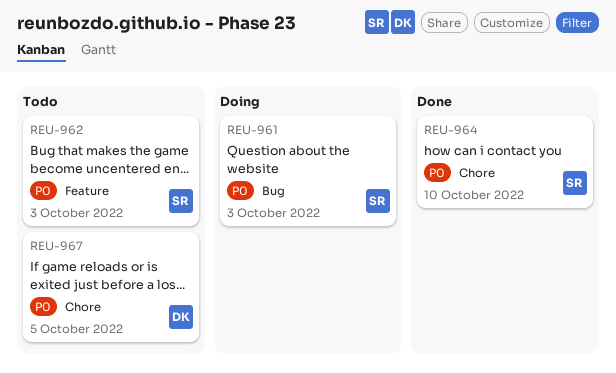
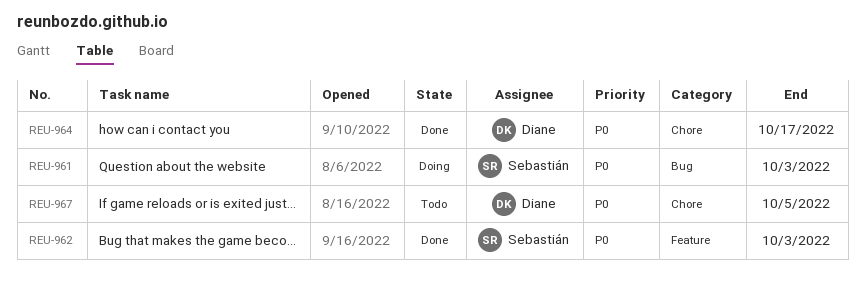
REU-962, status: Todo -> Done
REU-964, owner: Sebastián -> Diane
REU-964, due: Oct 10 -> Oct 17

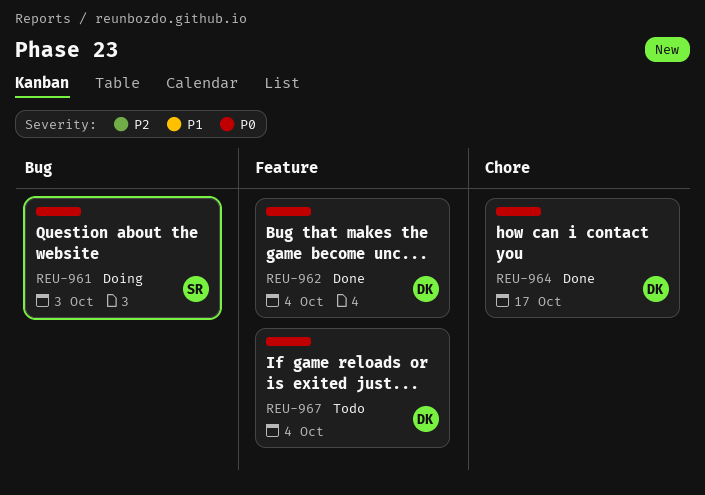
REU-962, owner: Sebastián -> Diane
REU-962, due: Oct 3 -> Oct 4
REU-967, label: Chore -> Feature
REU-967, due: Oct 5 -> Oct 4

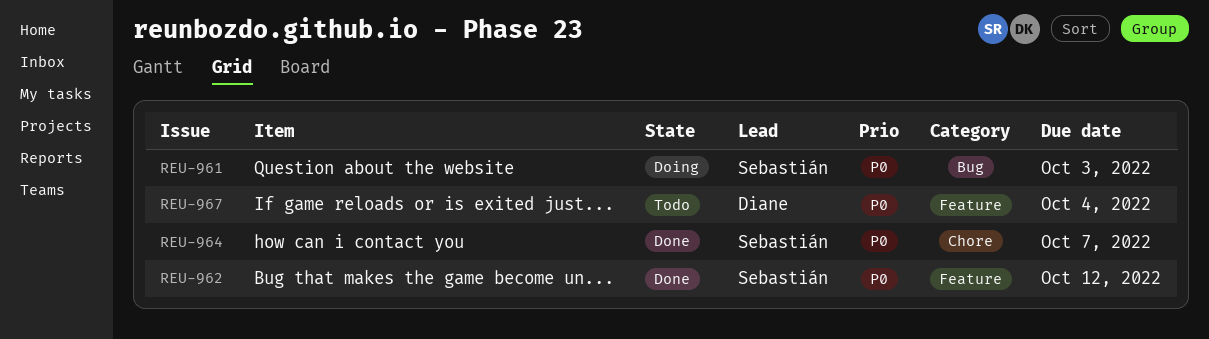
REU-962, owner: Diane -> Sebastián
REU-962, due: Oct 4 -> Oct 12
REU-964, owner: Diane -> Sebastián
REU-964, due: Oct 17 -> Oct 7

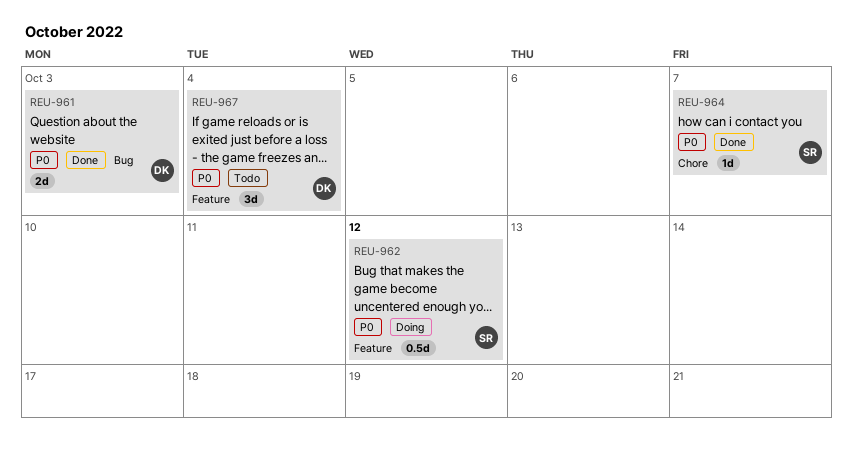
REU-961, status: Doing -> Done
REU-961, owner: Sebastián -> Diane
REU-962, status: Done -> Doing

